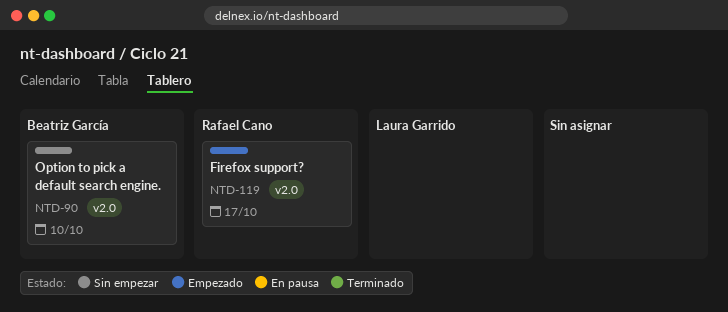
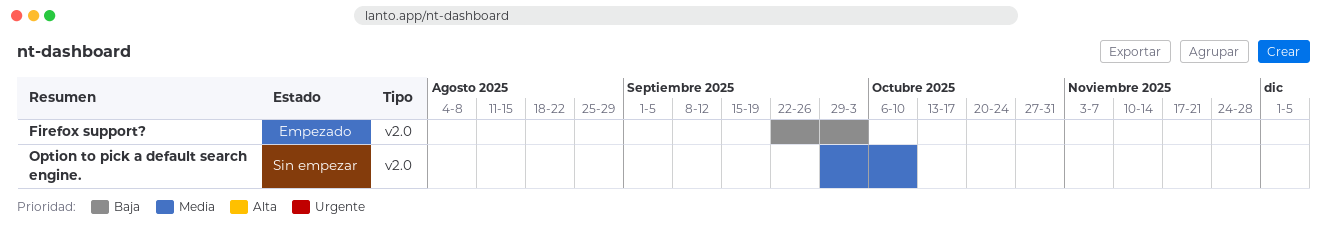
Firefox support?, due: Oct 17 -> Oct 3

